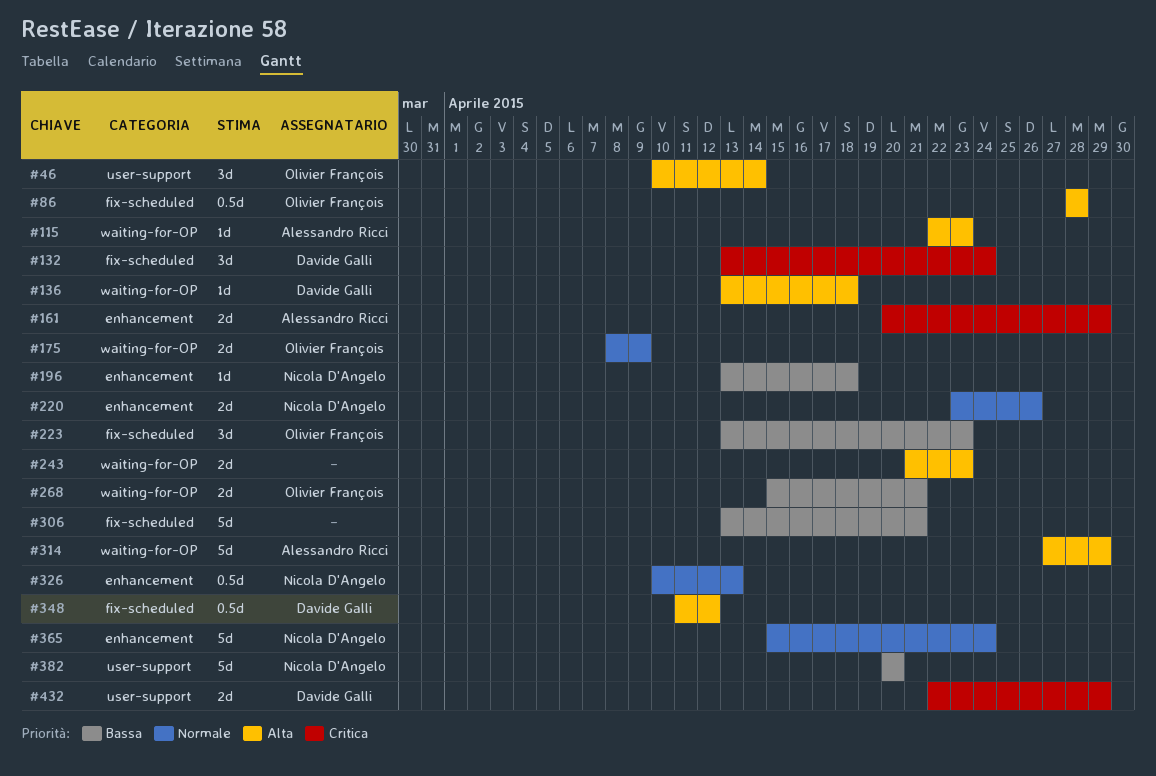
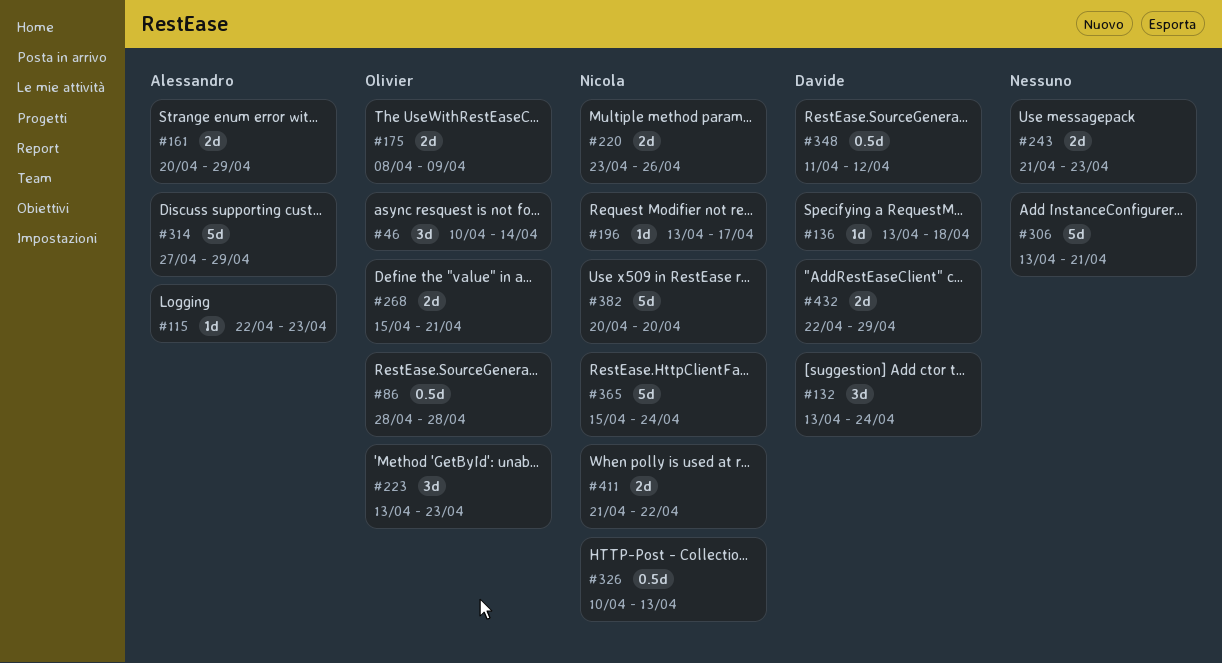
#196, due: Apr 18 -> Apr 17
#411: none -> present

